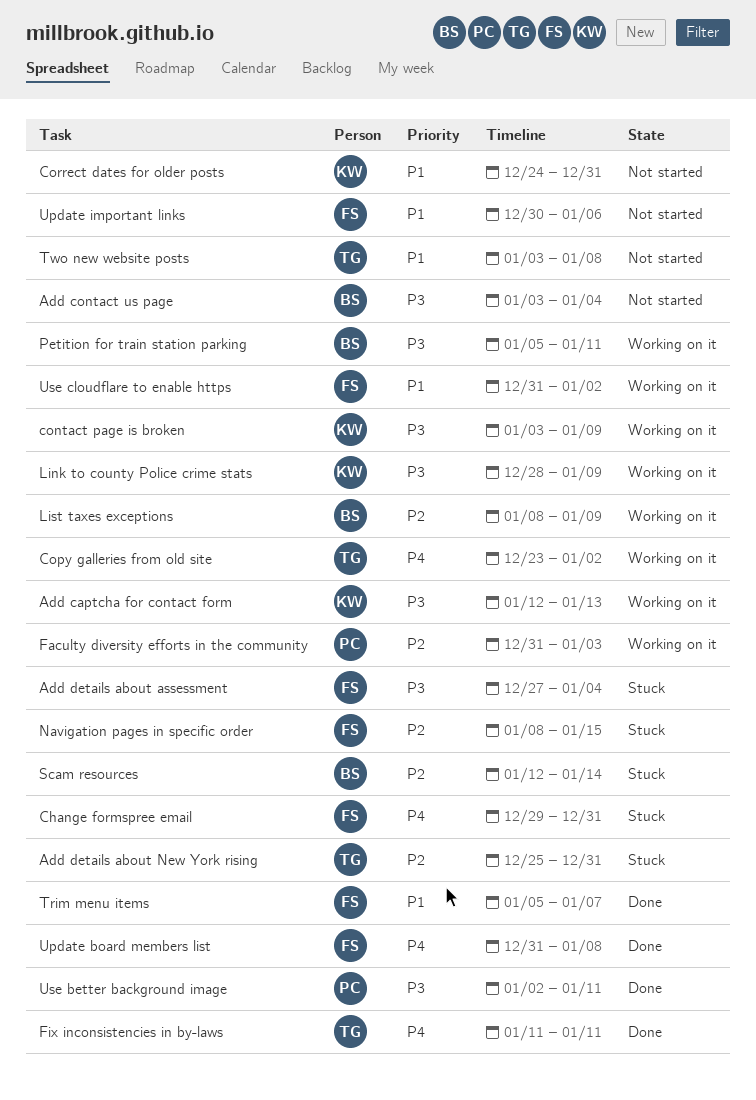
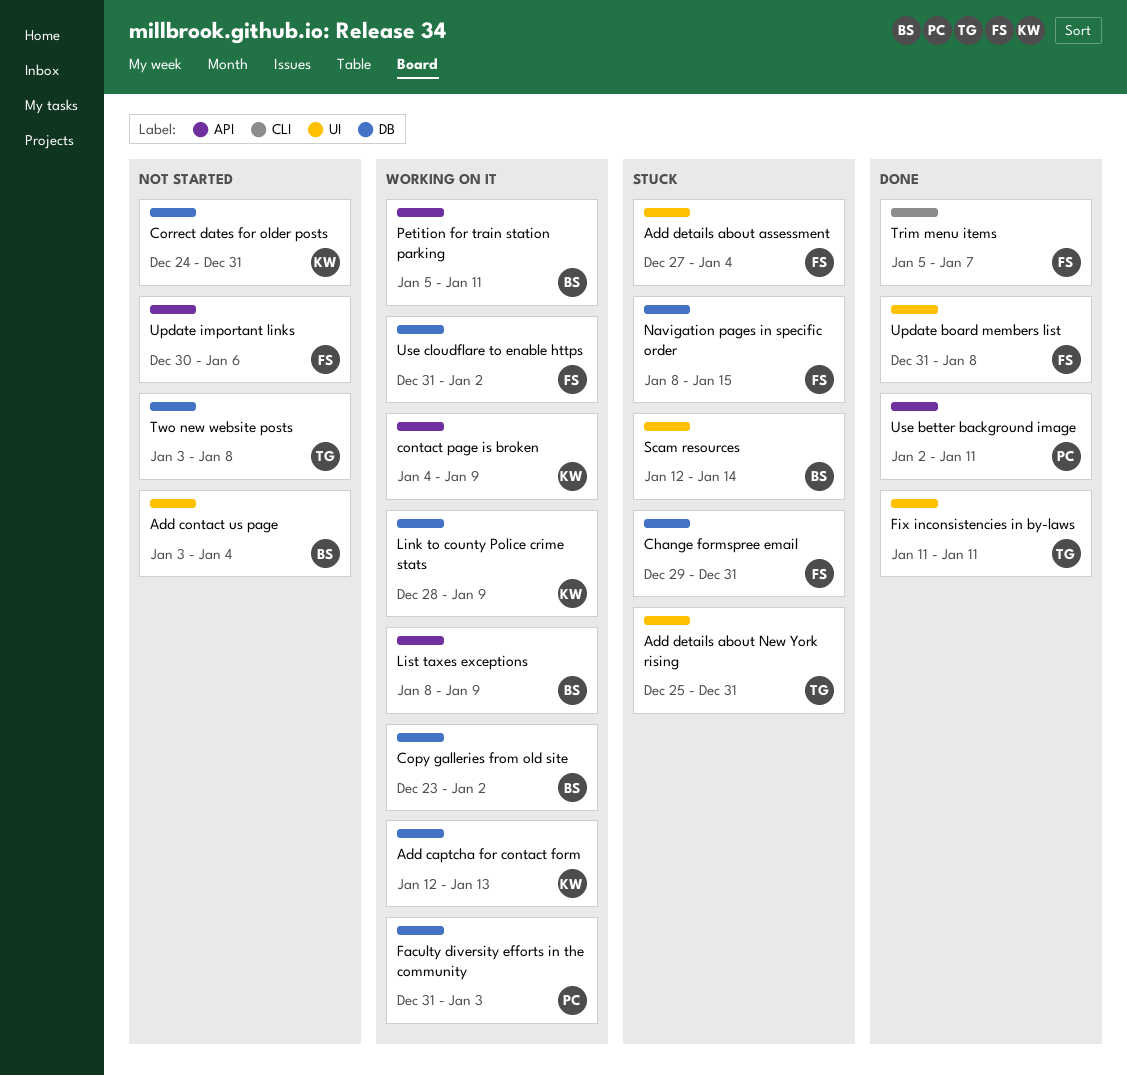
contact page is broken, start: Jan 3 -> Jan 4
Copy galleries from old site, owner: TG -> BS

